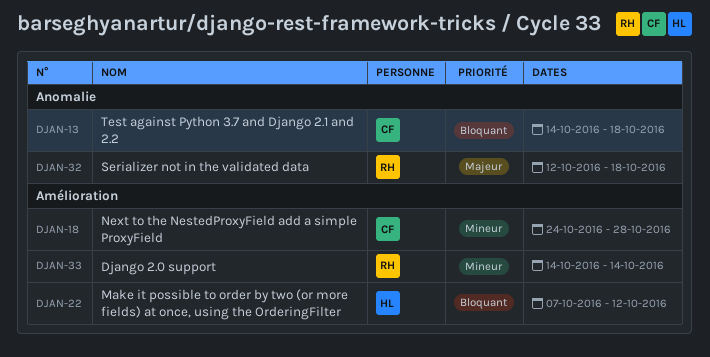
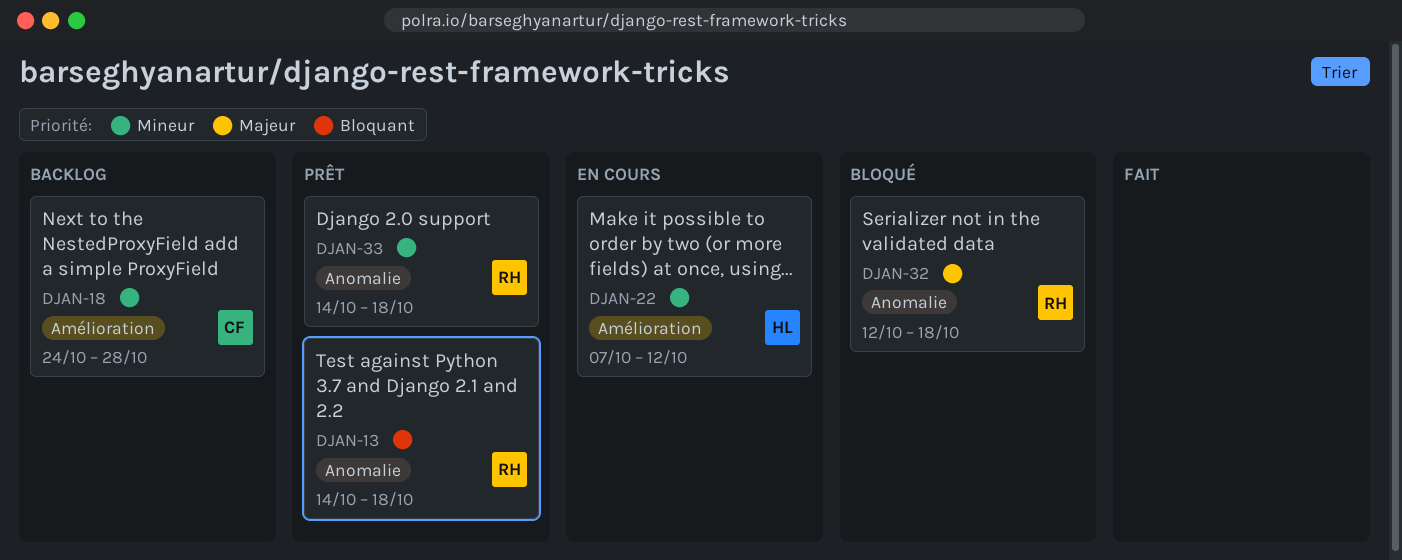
DJAN-13, owner: CF -> RH
DJAN-22, priority: Bloquant -> Mineur
DJAN-33, label: Amélioration -> Anomalie
DJAN-33, due: Oct 14 -> Oct 18

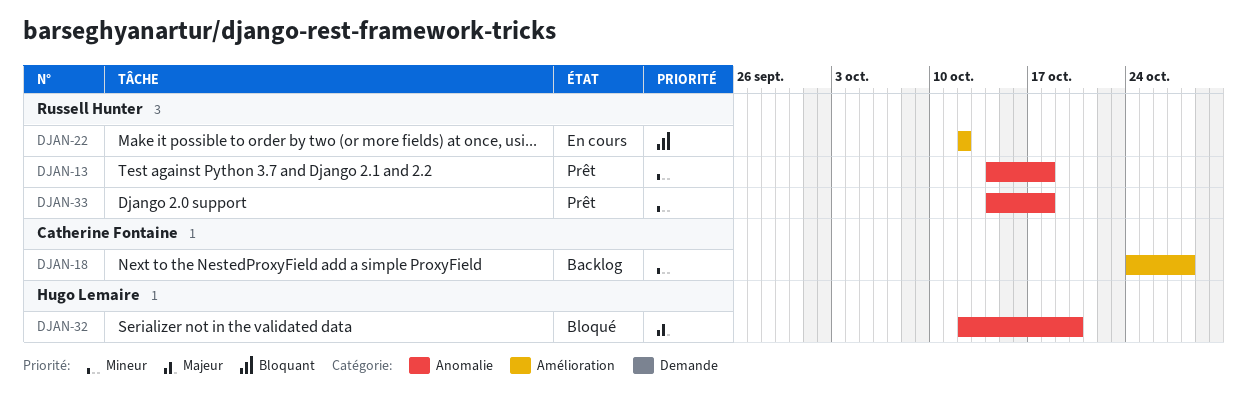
DJAN-13, priority: Bloquant -> Mineur
DJAN-22, owner: Hugo Lemaire -> Russell Hunter
DJAN-22, priority: Mineur -> Bloquant
DJAN-22, start: Oct 7 -> Oct 12
DJAN-32, owner: Russell Hunter -> Hugo Lemaire
DJAN-32, due: Oct 18 -> Oct 20

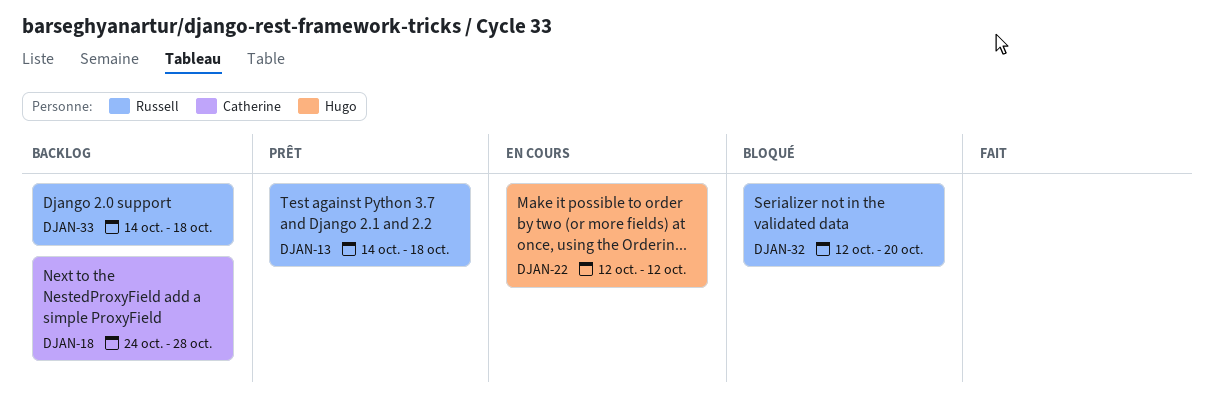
DJAN-22, owner: Russell Hunter -> Hugo Lemaire
DJAN-32, owner: Hugo Lemaire -> Russell Hunter
DJAN-33, status: Prêt -> Backlog

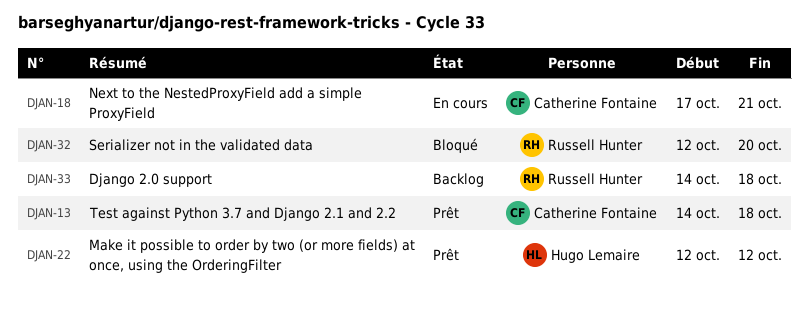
DJAN-13, owner: Russell Hunter -> Catherine Fontaine
DJAN-18, status: Backlog -> En cours
DJAN-18, start: Oct 24 -> Oct 17
DJAN-18, due: Oct 28 -> Oct 21
DJAN-22, status: En cours -> Prêt

